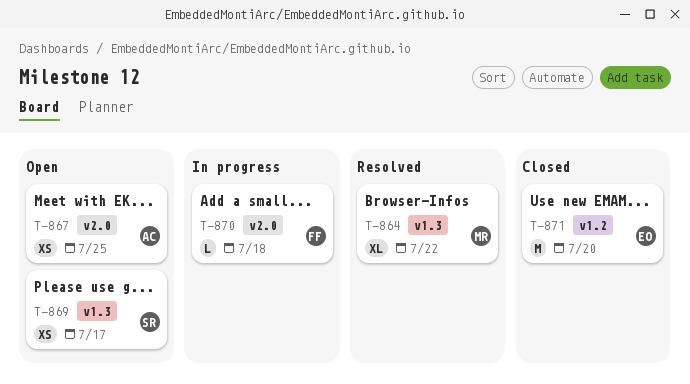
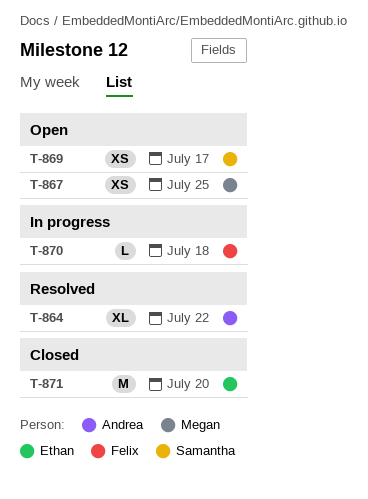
T-864, owner: Megan -> Andrea
T-867, owner: Andrea -> Megan

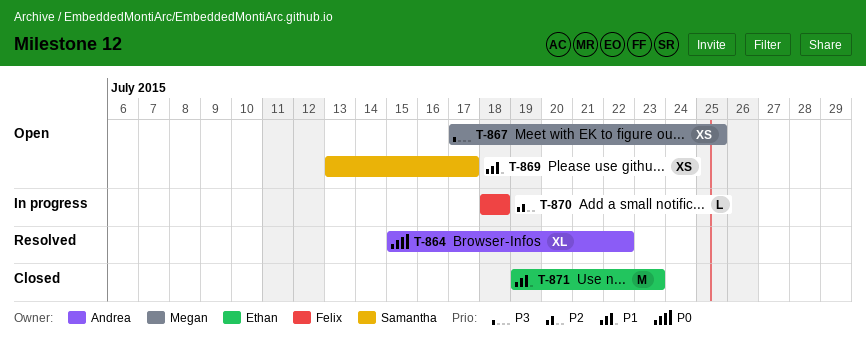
T-871, due: Jul 20 -> Jul 23

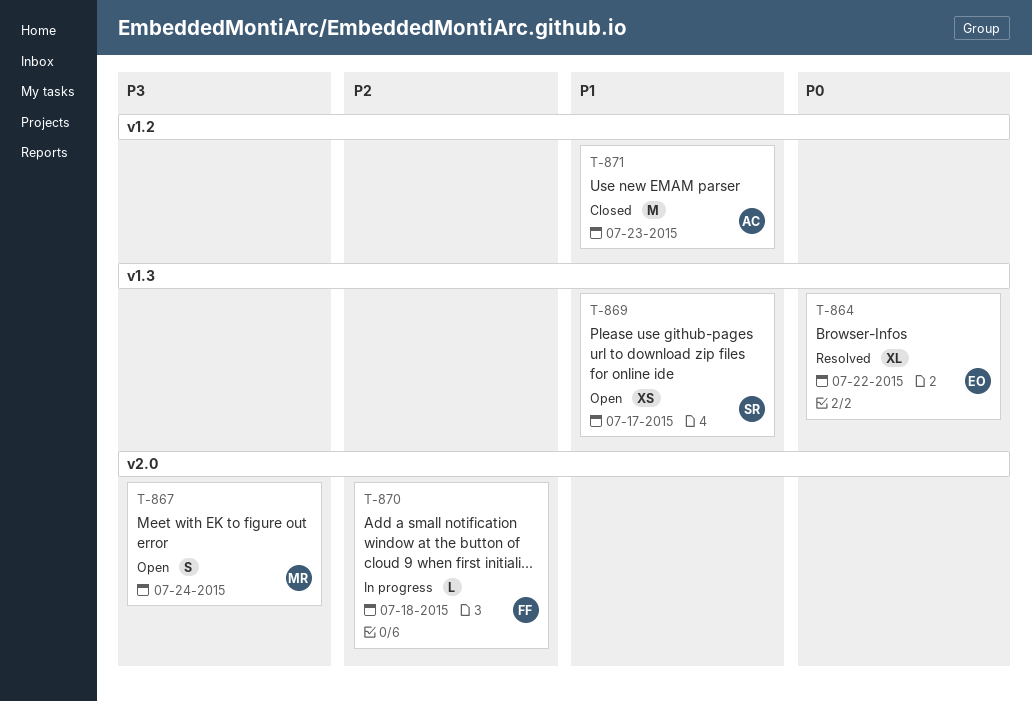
T-864, owner: Andrea -> Ethan
T-867, estimate: XS -> S
T-867, due: Jul 25 -> Jul 24
T-871, owner: Ethan -> Andrea

